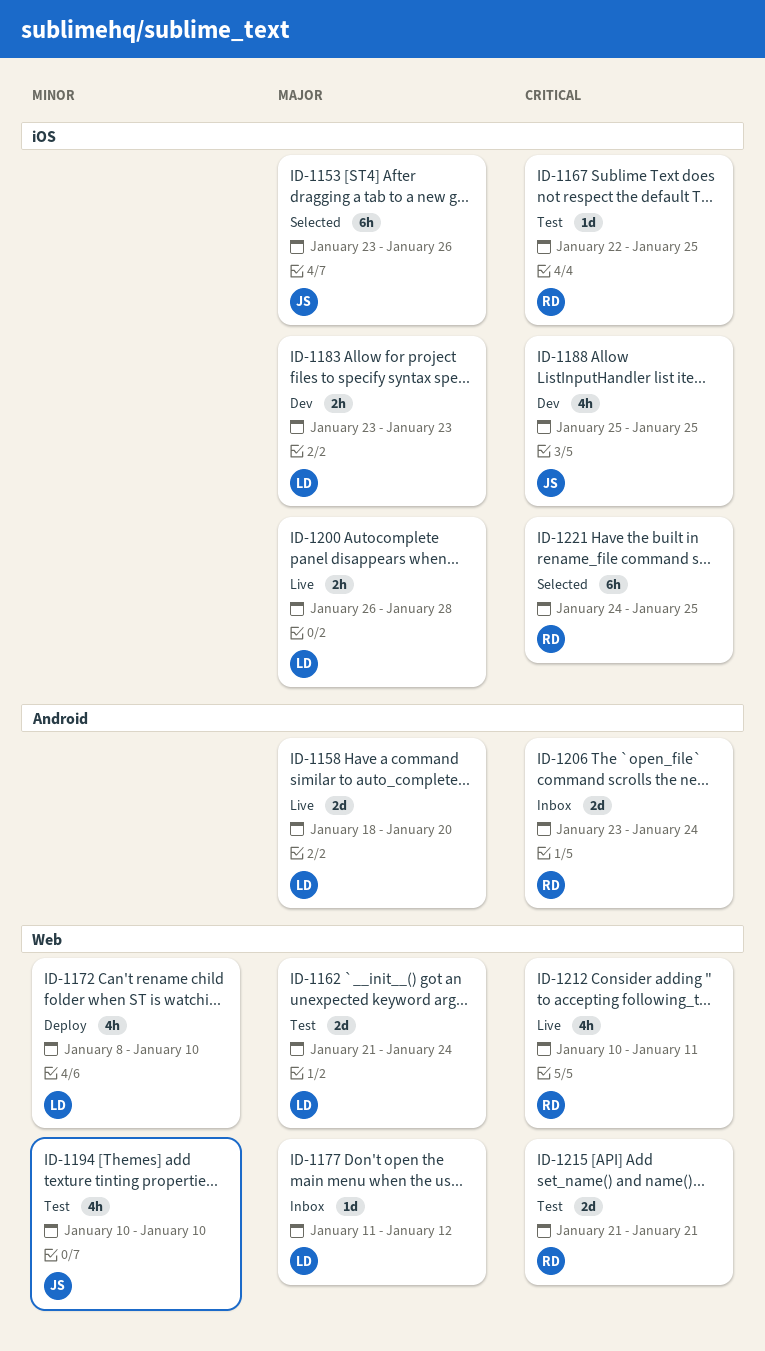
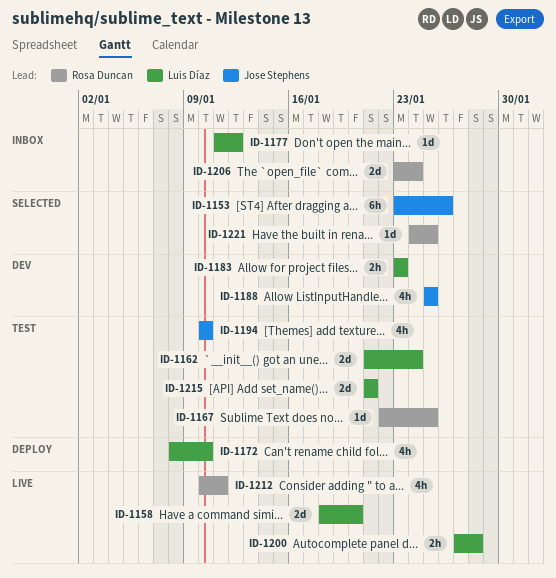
ID-1200, start: Jan 26 -> Jan 27
ID-1215, owner: Rosa Duncan -> Luis Díaz
ID-1221, estimate: 6h -> 1d

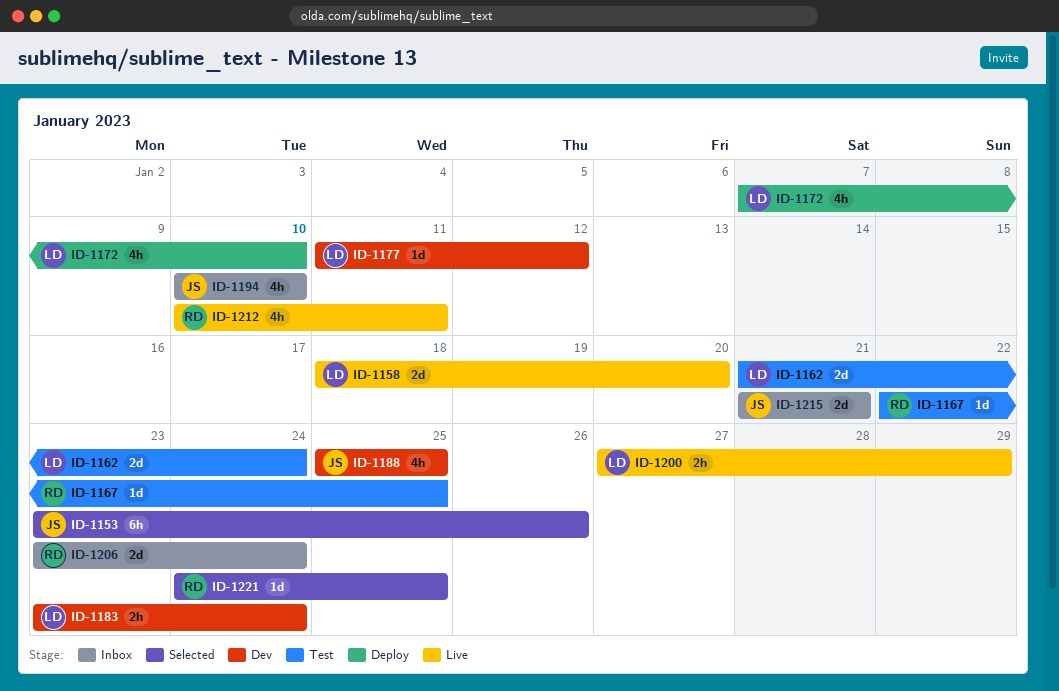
ID-1172, start: Jan 8 -> Jan 7
ID-1177, status: Inbox -> Dev
ID-1183, due: Jan 23 -> Jan 24
ID-1194, status: Test -> Inbox
ID-1200, due: Jan 28 -> Jan 29
ID-1215, status: Test -> Inbox
ID-1215, owner: Luis Díaz -> Jose Stephens

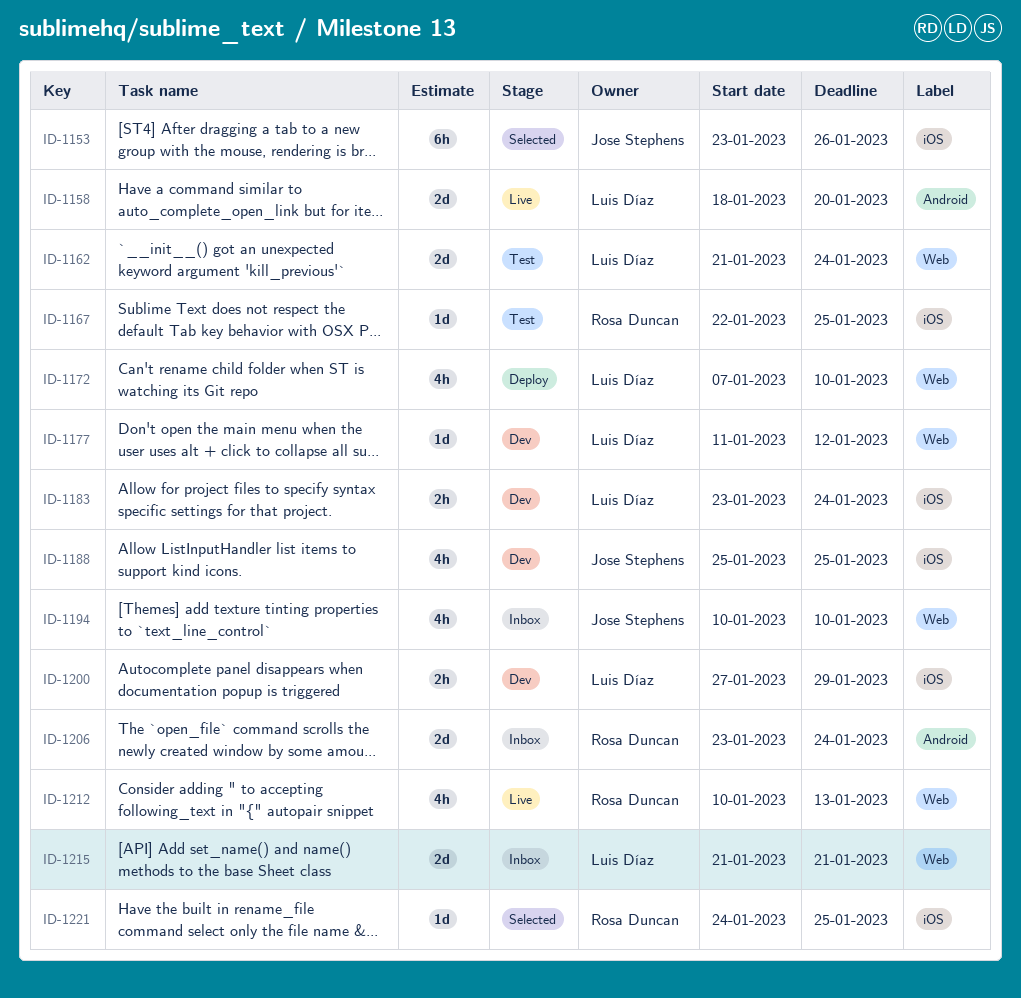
ID-1200, status: Live -> Dev
ID-1212, due: Jan 11 -> Jan 13
ID-1215, owner: Jose Stephens -> Luis Díaz

